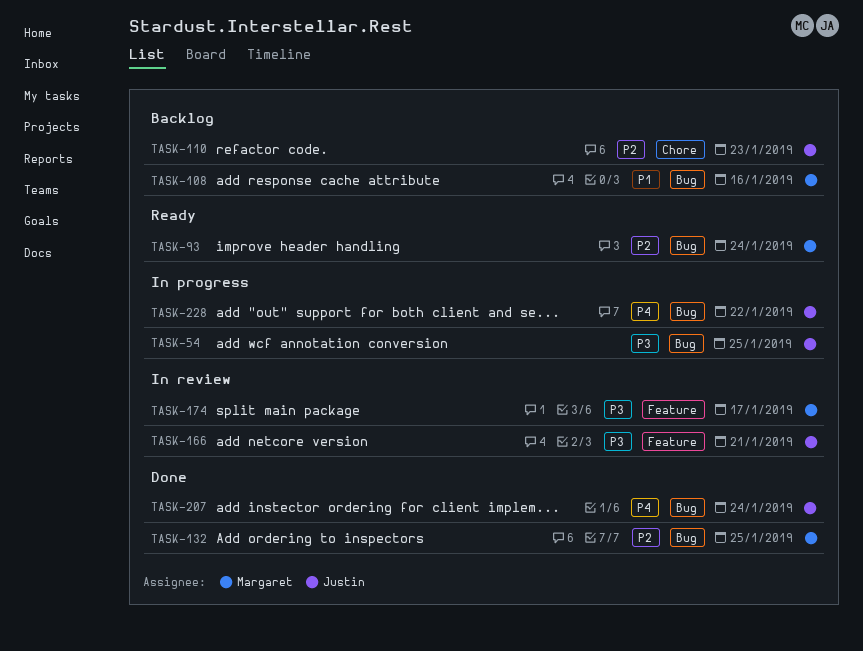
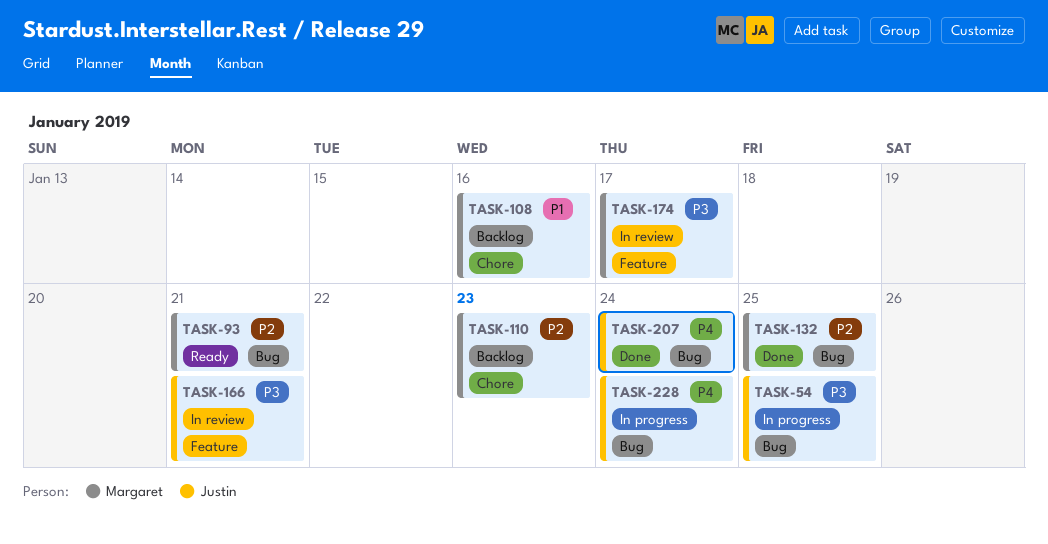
TASK-93, due: Jan 24 -> Jan 21
TASK-108, label: Bug -> Chore
TASK-110, owner: Justin -> Margaret
TASK-228, due: Jan 22 -> Jan 24

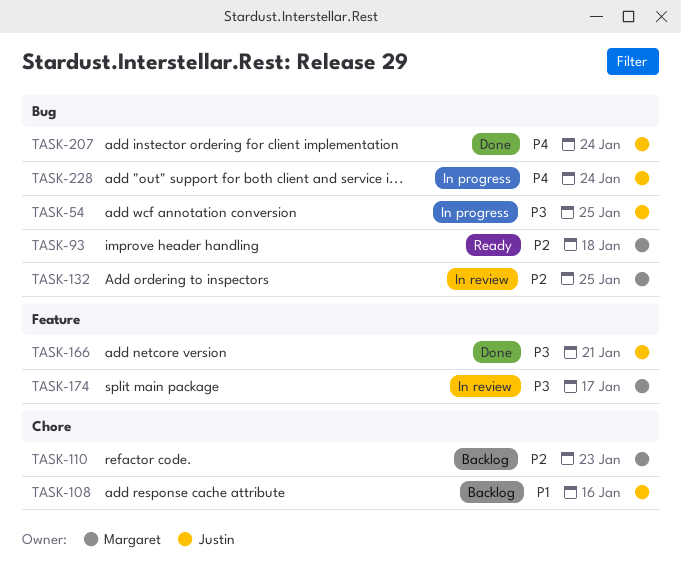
TASK-93, due: Jan 21 -> Jan 18
TASK-108, owner: Margaret -> Justin
TASK-132, status: Done -> In review
TASK-166, status: In review -> Done

